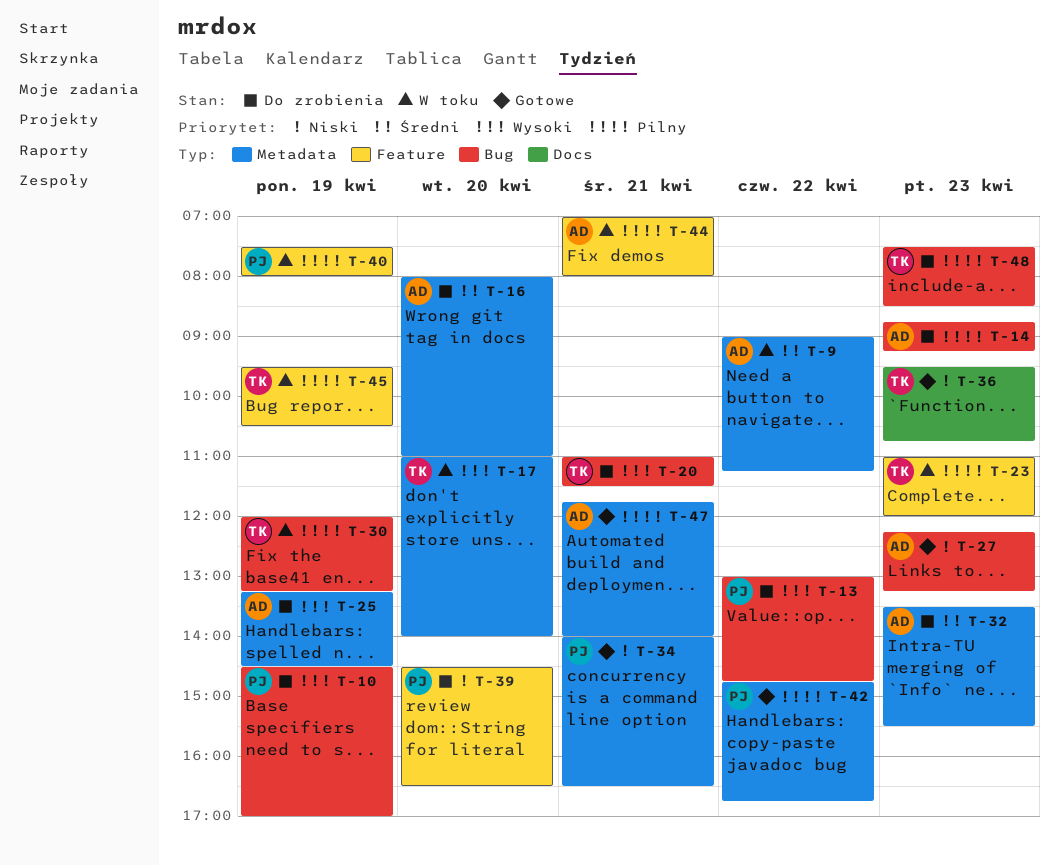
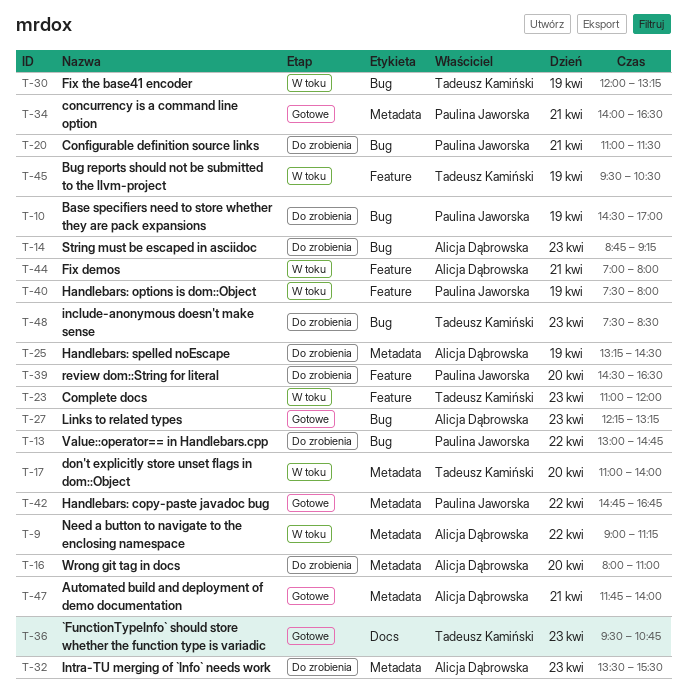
T-20, owner: Tadeusz Kamiński -> Paulina Jaworska

